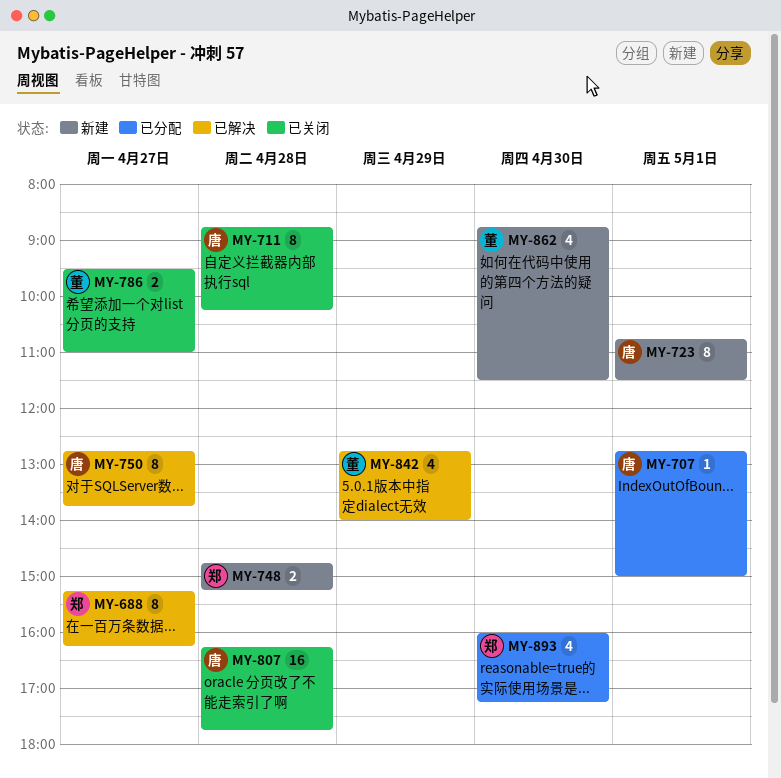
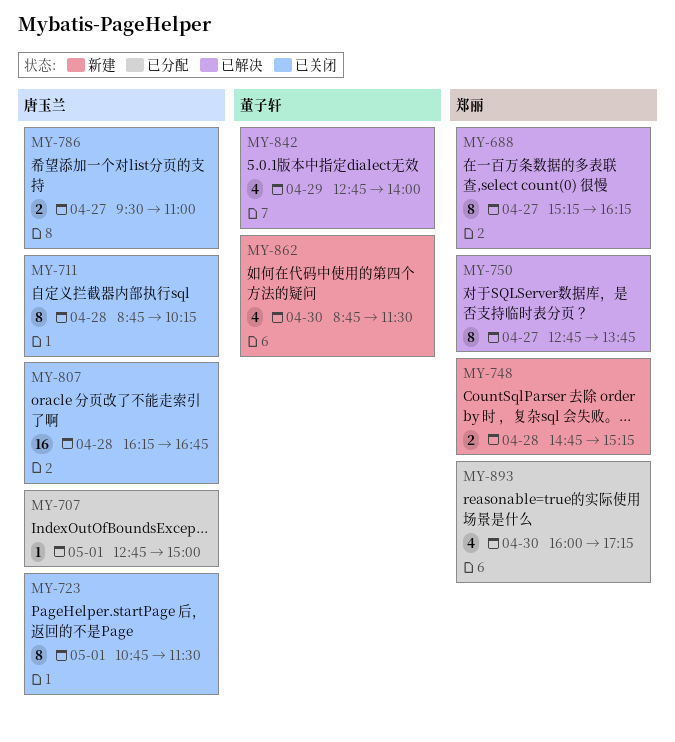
MY-723, status: 新建 -> 已关闭
MY-750, owner: 唐玉兰 -> 郑丽
MY-786, owner: 董子轩 -> 唐玉兰
MY-807, ends: 17:45 -> 16:45

